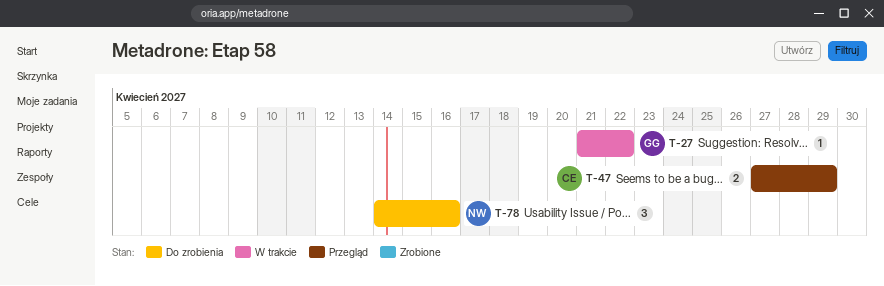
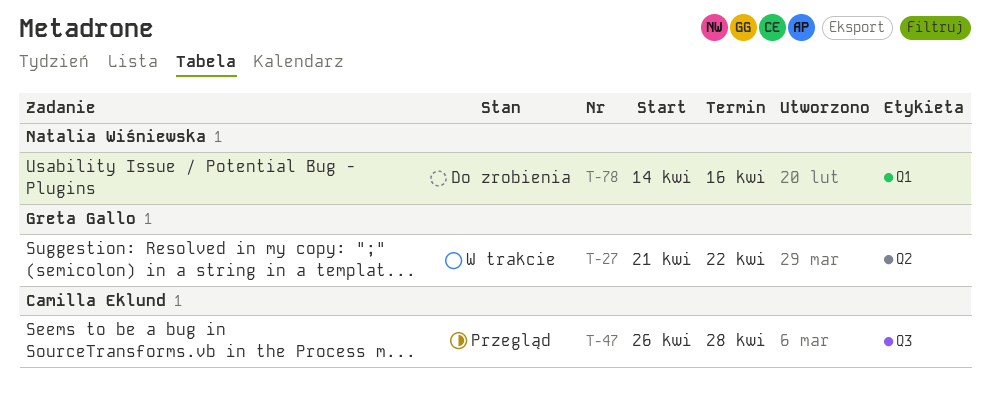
T-47, start: Apr 27 -> Apr 26
T-47, due: Apr 29 -> Apr 28

